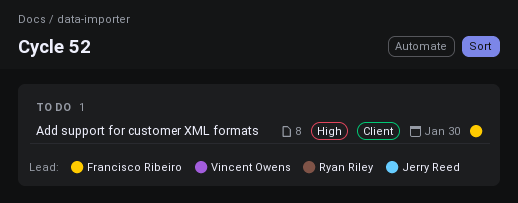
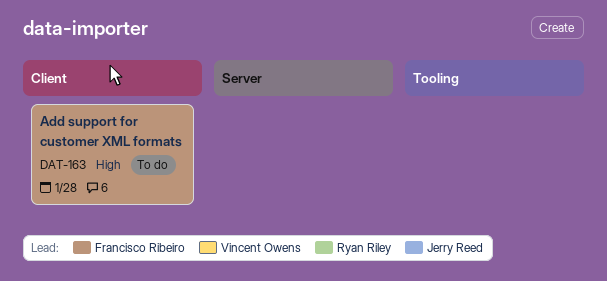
Add support for customer XML formats, due: Jan 30 -> Jan 28

